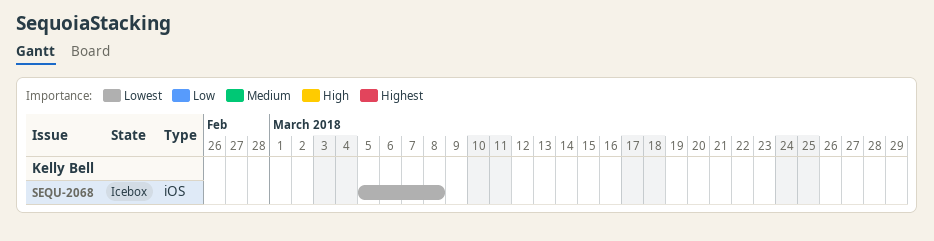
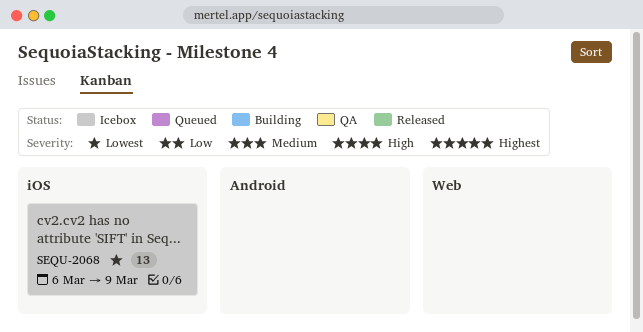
SEQU-2068, start: Mar 5 -> Mar 6
SEQU-2068, due: Mar 8 -> Mar 9

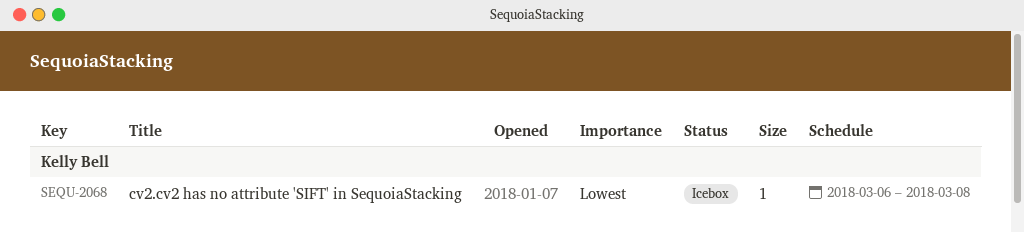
SEQU-2068, estimate: 13 -> 1
SEQU-2068, due: Mar 9 -> Mar 8

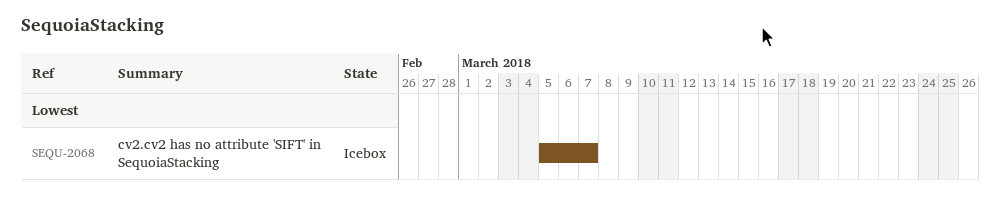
SEQU-2068, start: Mar 6 -> Mar 5
SEQU-2068, due: Mar 8 -> Mar 7

